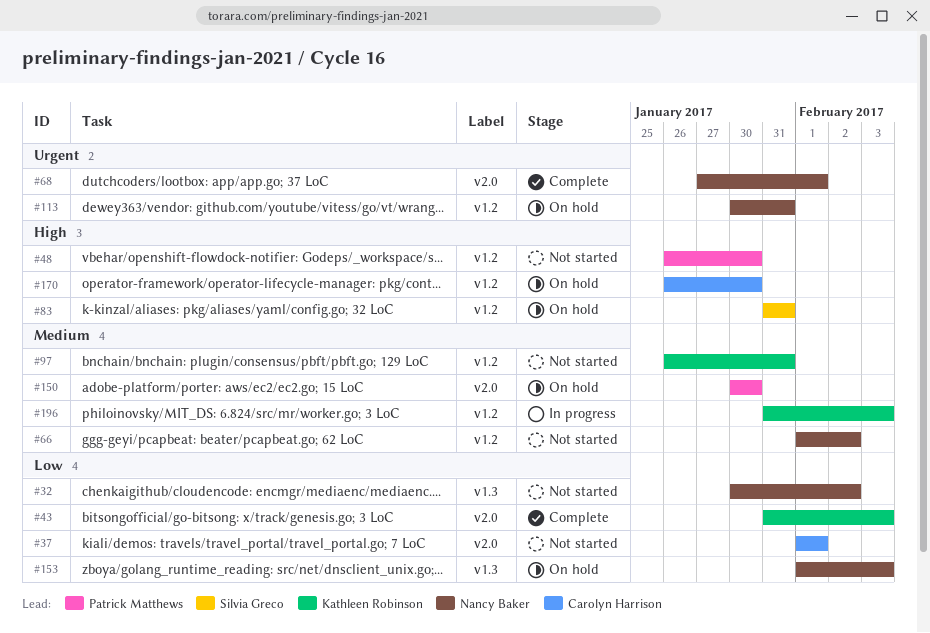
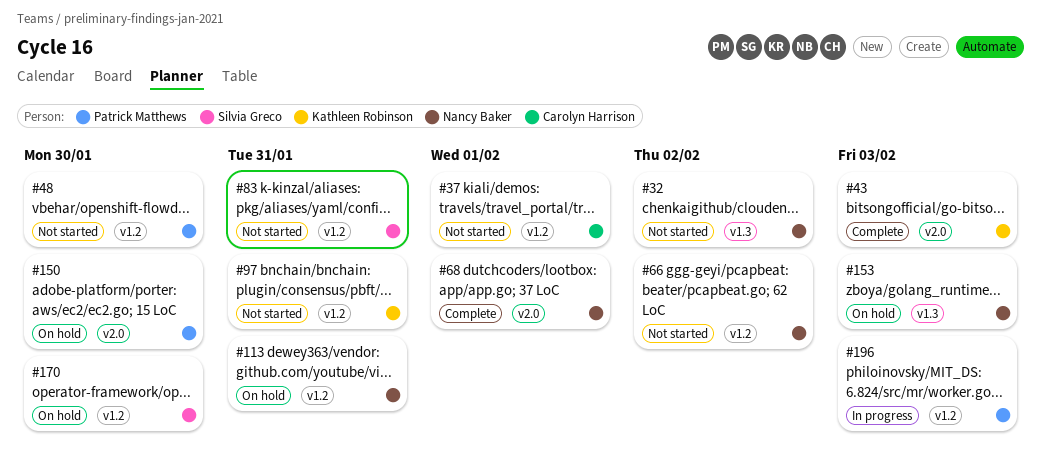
#37, label: v2.0 -> v1.2
#83, status: On hold -> Not started
#170, owner: Carolyn Harrison -> Silvia Greco
#196, owner: Kathleen Robinson -> Patrick Matthews

